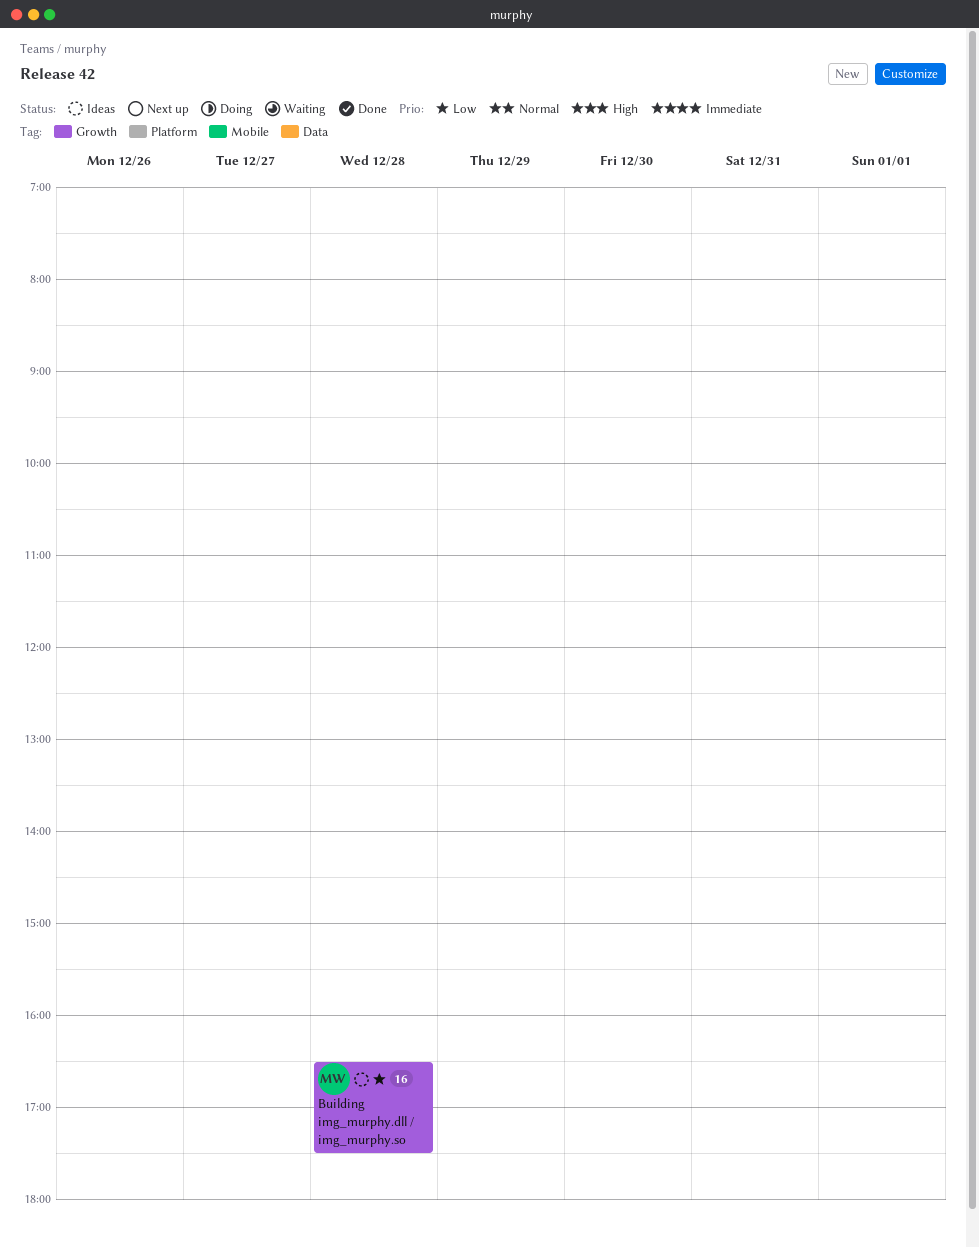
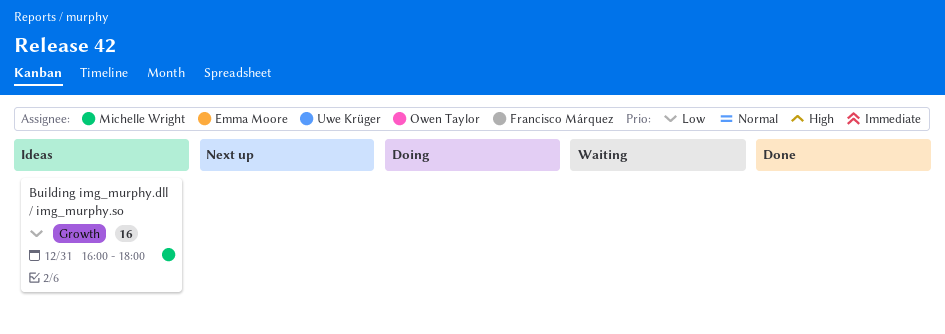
Building img_murphy.dll / img_murphy.so, day: Dec 28 -> Dec 31
Building img_murphy.dll / img_murphy.so, begins: 16:30 -> 16:00
Building img_murphy.dll / img_murphy.so, ends: 17:30 -> 18:00

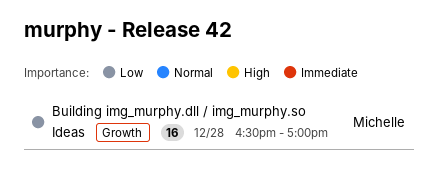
Building img_murphy.dll / img_murphy.so, day: Dec 31 -> Dec 28
Building img_murphy.dll / img_murphy.so, begins: 16:00 -> 16:30
Building img_murphy.dll / img_murphy.so, ends: 18:00 -> 17:00

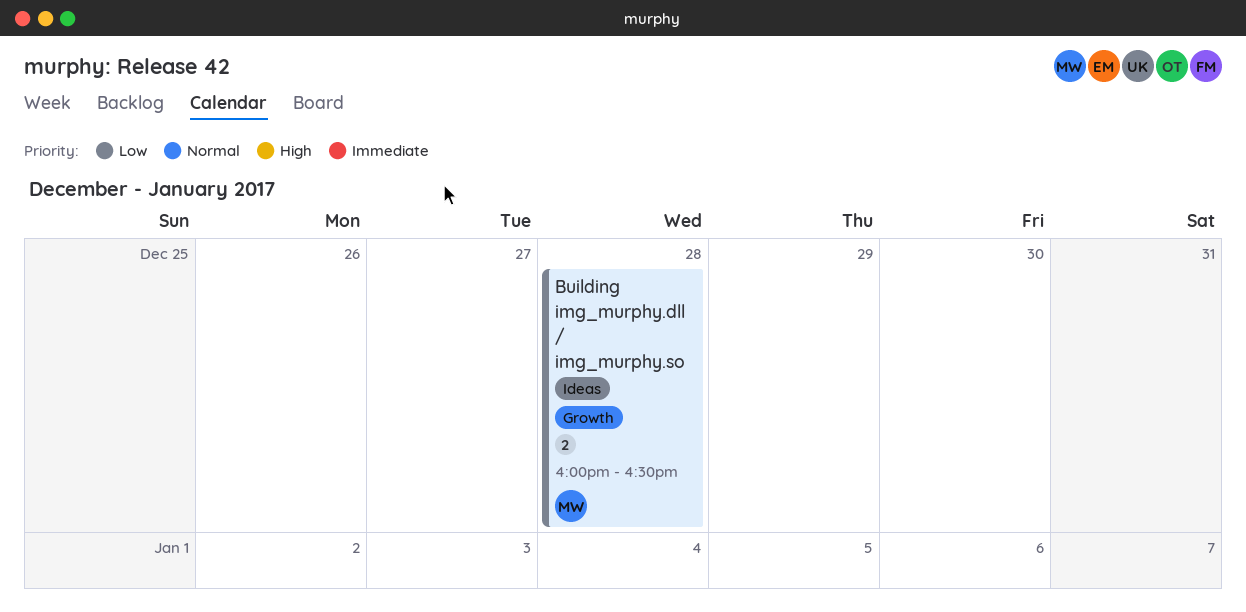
Building img_murphy.dll / img_murphy.so, estimate: 16 -> 2
Building img_murphy.dll / img_murphy.so, begins: 16:30 -> 16:00
Building img_murphy.dll / img_murphy.so, ends: 17:00 -> 16:30

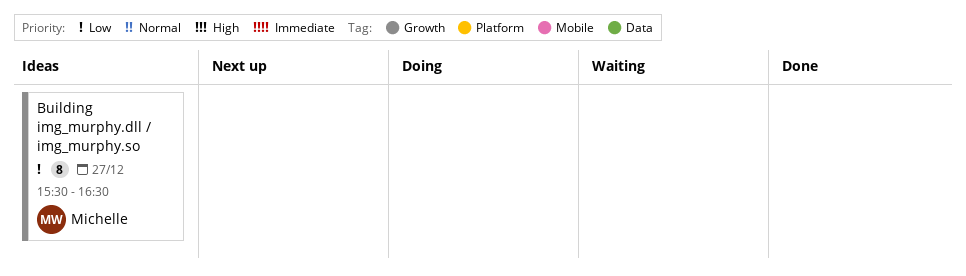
Building img_murphy.dll / img_murphy.so, estimate: 2 -> 8
Building img_murphy.dll / img_murphy.so, day: Dec 28 -> Dec 27
Building img_murphy.dll / img_murphy.so, begins: 16:00 -> 15:30

